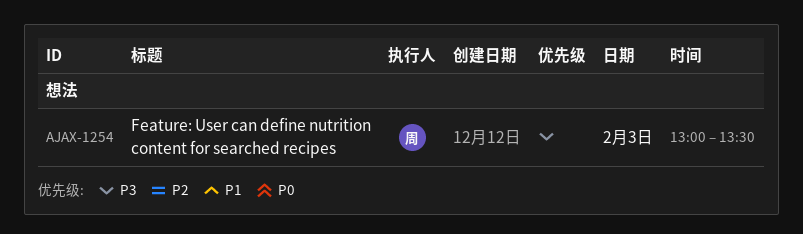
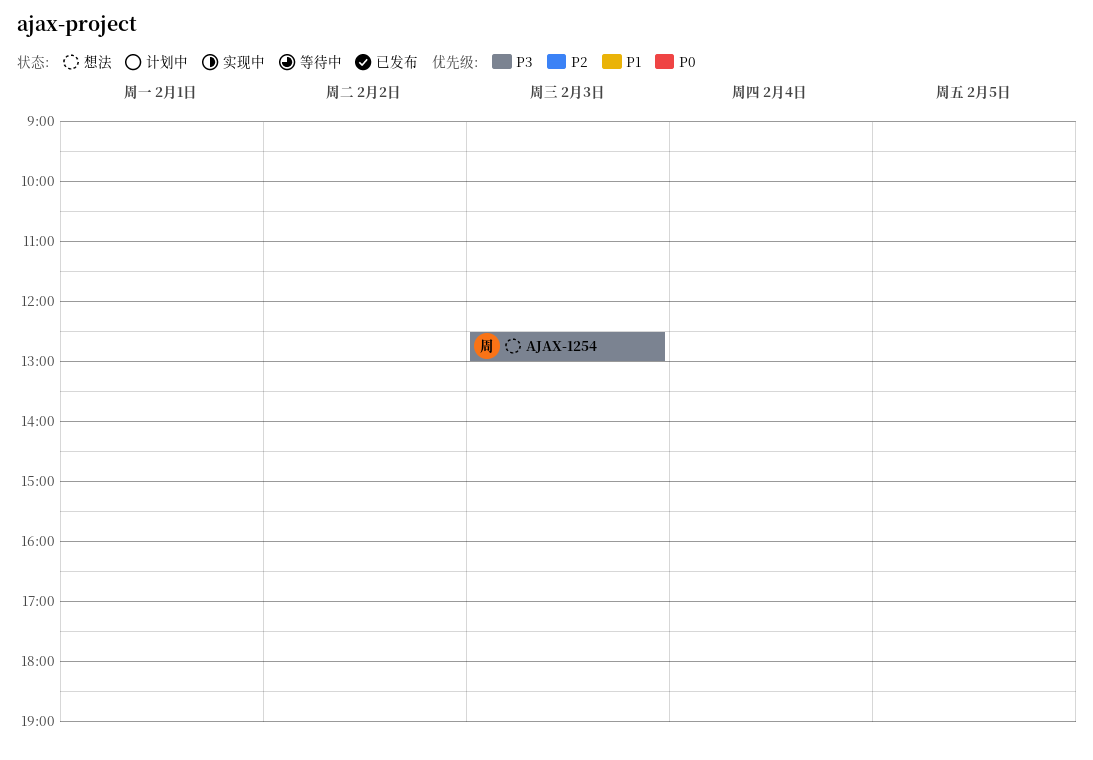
AJAX-1254, begins: 13:00 -> 12:30
AJAX-1254, ends: 13:30 -> 13:00

